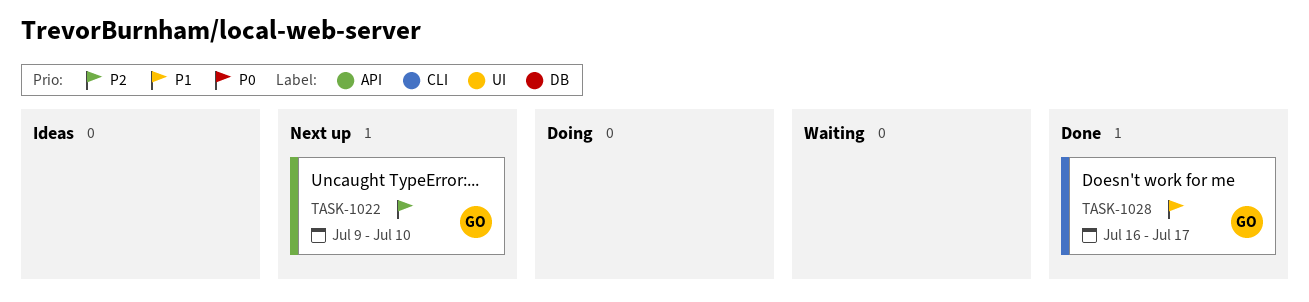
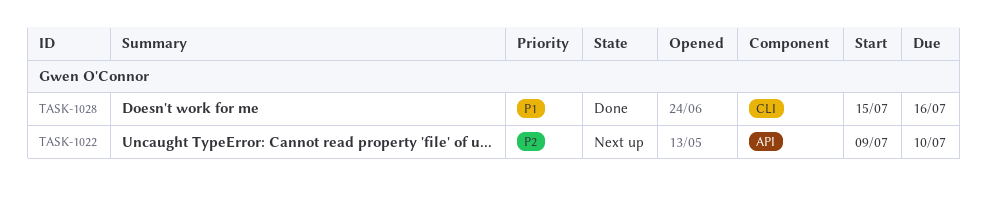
TASK-1028, start: Jul 16 -> Jul 15
TASK-1028, due: Jul 17 -> Jul 16

